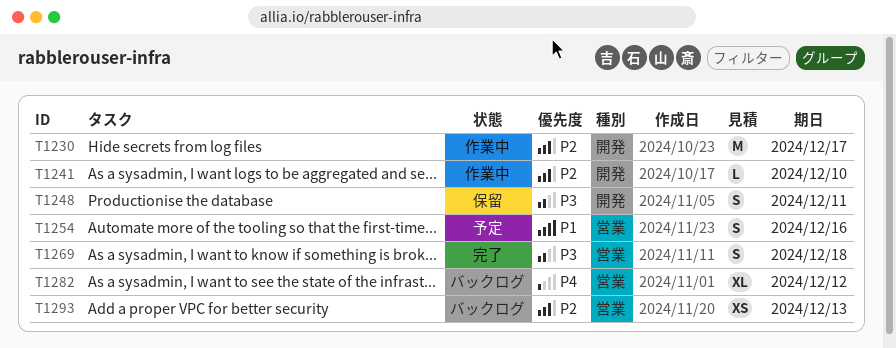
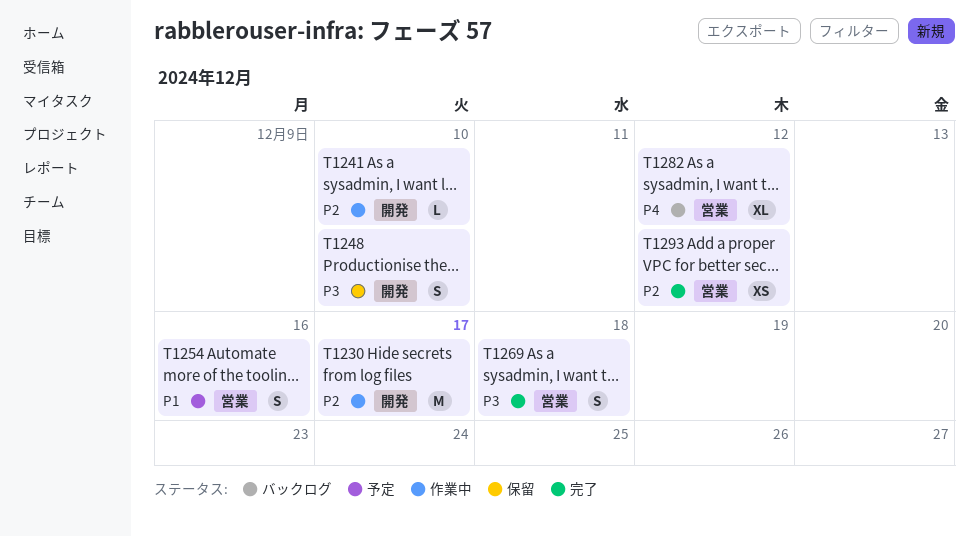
T1248, due: Dec 11 -> Dec 10
T1293, status: バックログ -> 完了
T1293, due: Dec 13 -> Dec 12

